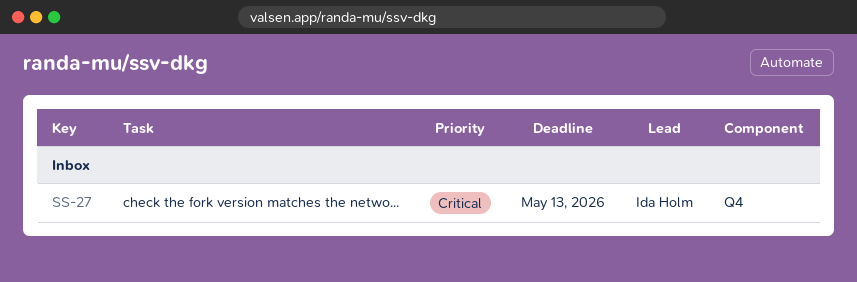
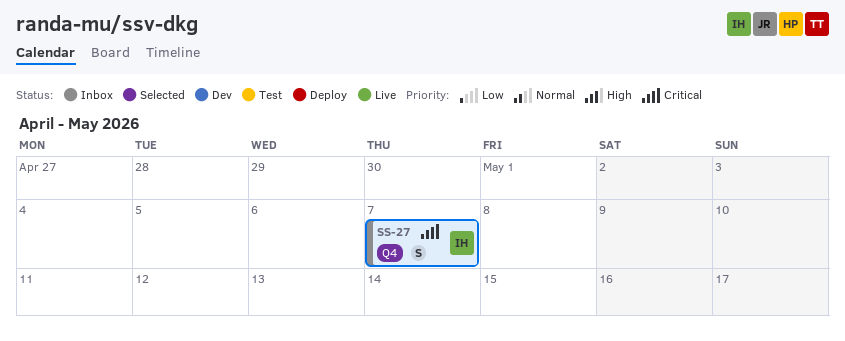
SS-27, due: May 13 -> May 7

